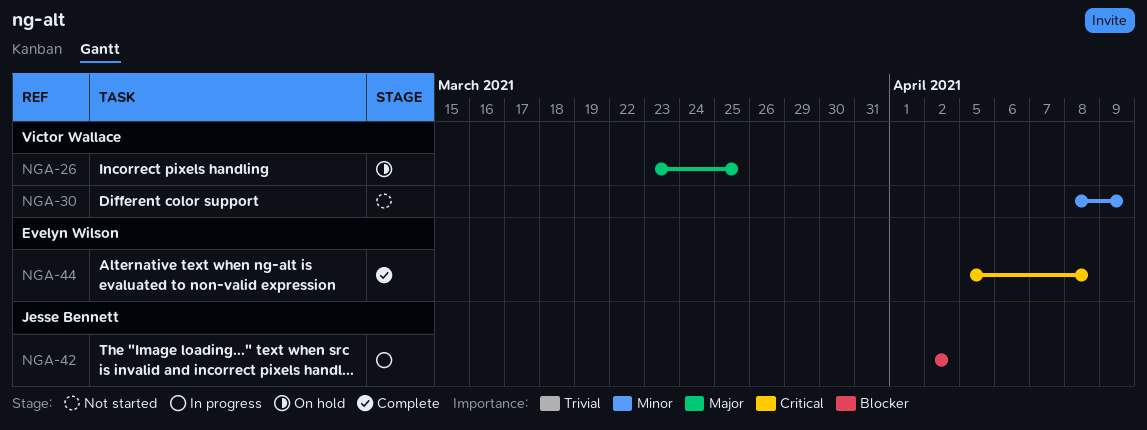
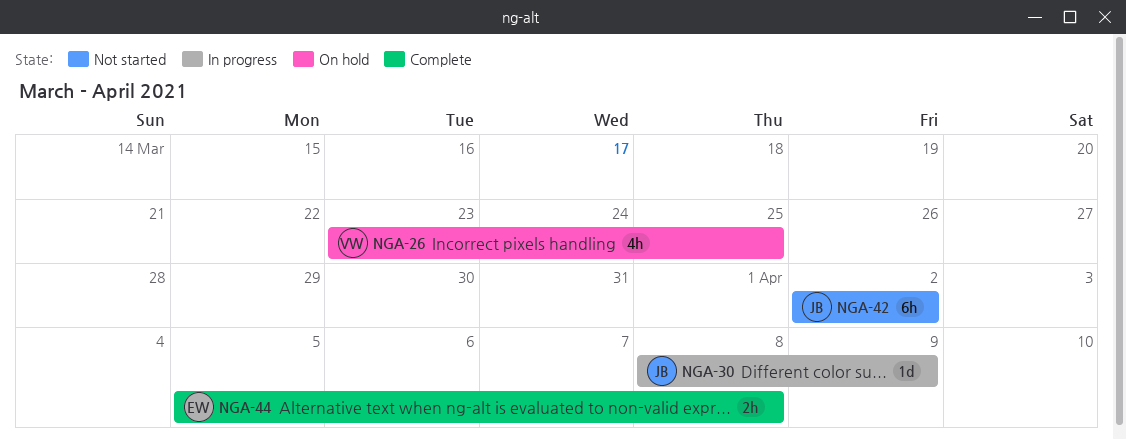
NGA-30, status: Not started -> In progress
NGA-30, owner: Victor Wallace -> Jesse Bennett
NGA-42, status: In progress -> Not started

